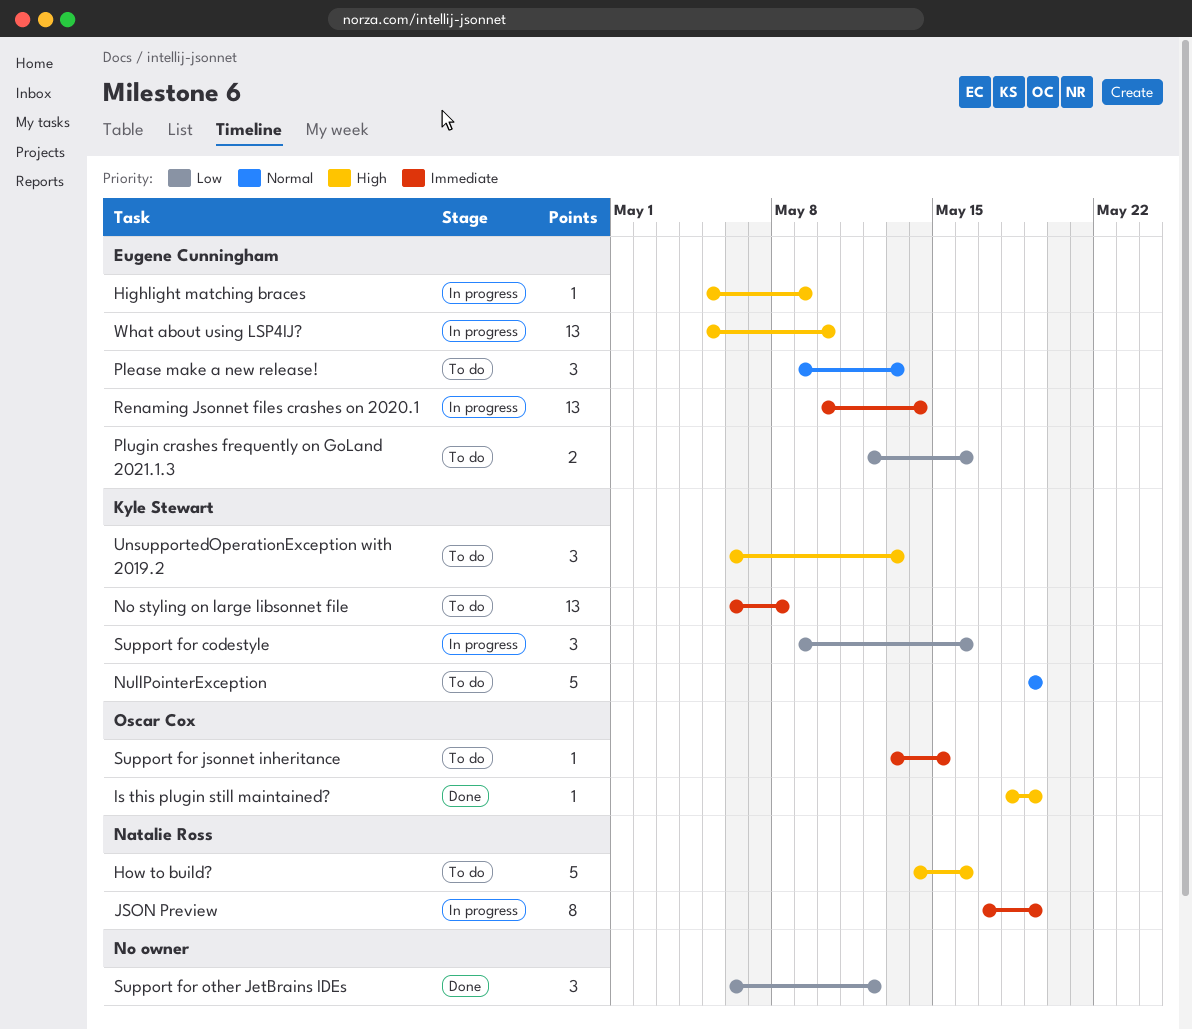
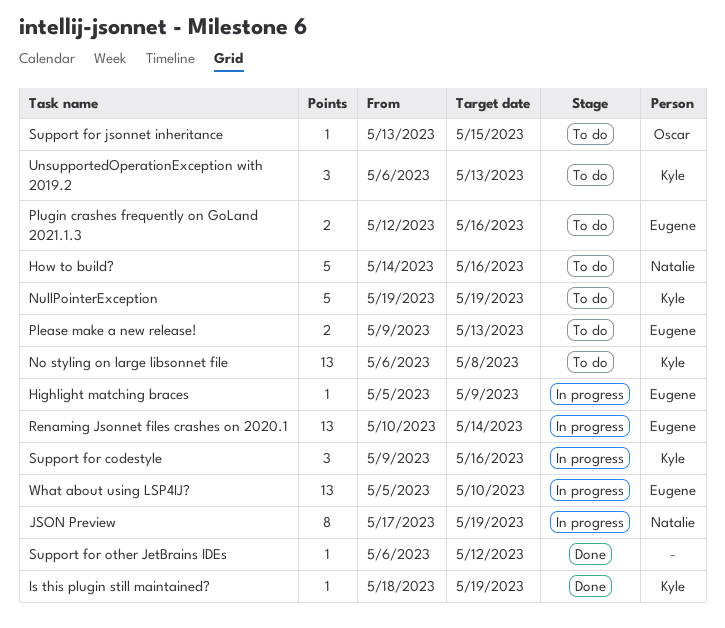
Is this plugin still maintained?, owner: Oscar Cox -> Kyle Stewart
Please make a new release!, estimate: 3 -> 2
Support for other JetBrains IDEs, estimate: 3 -> 1

